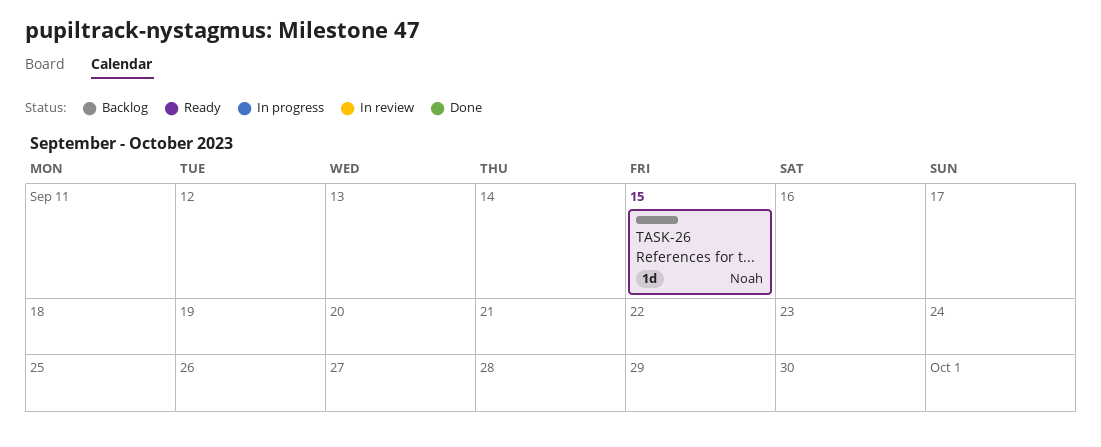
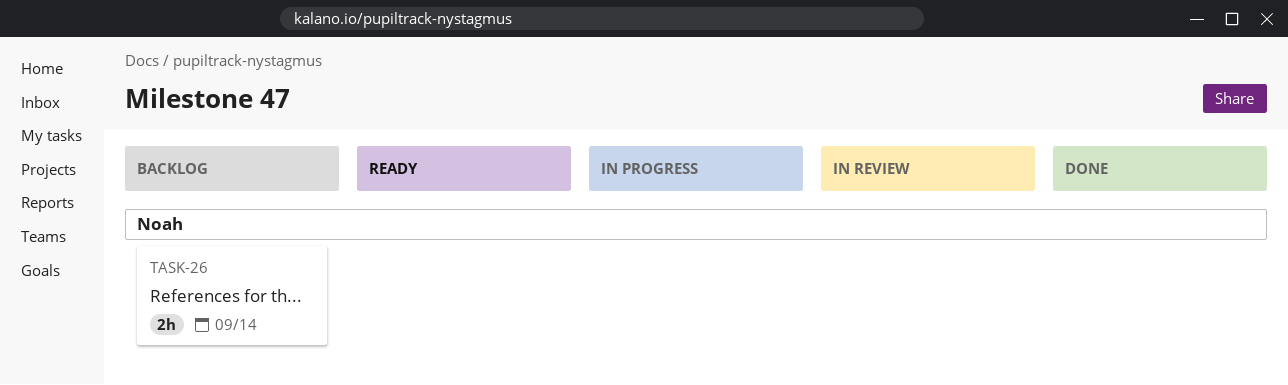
TASK-26, estimate: 1d -> 2h
TASK-26, due: Sep 15 -> Sep 14

